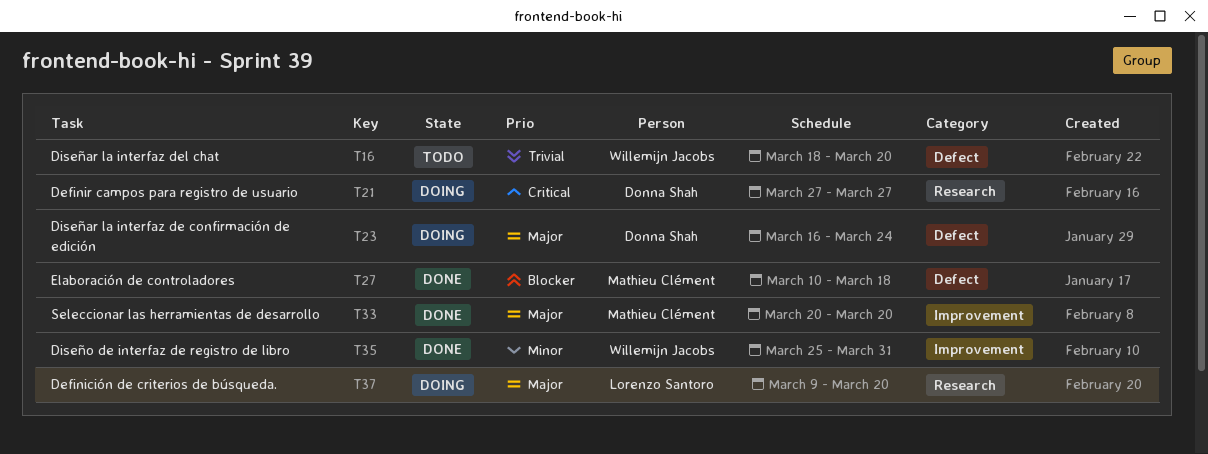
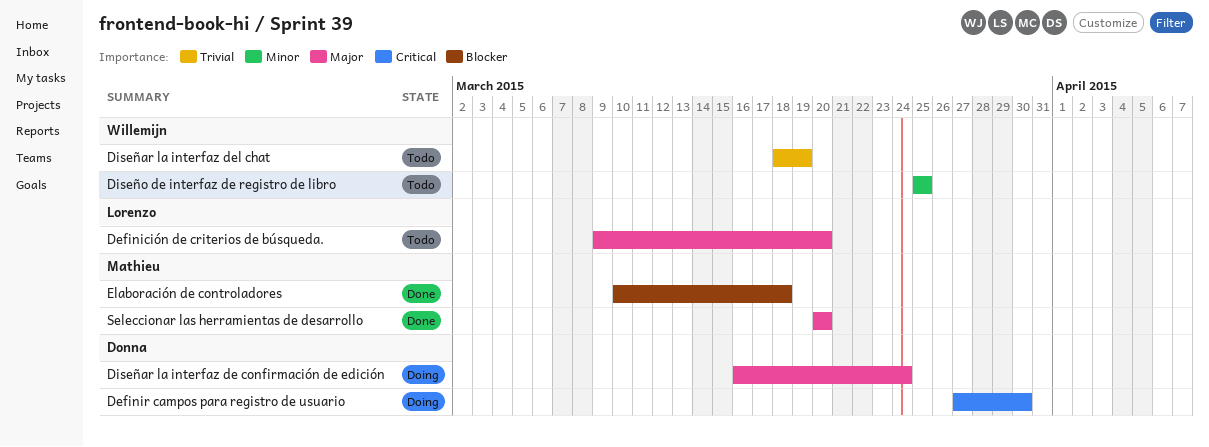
Definición de criterios de búsqueda., status: Doing -> Todo
Definir campos para registro de usuario, due: Mar 27 -> Mar 30
Diseñar la interfaz del chat, due: Mar 20 -> Mar 19
Diseño de interfaz de registro de libro, status: Done -> Todo
Diseño de interfaz de registro de libro, due: Mar 31 -> Mar 25

